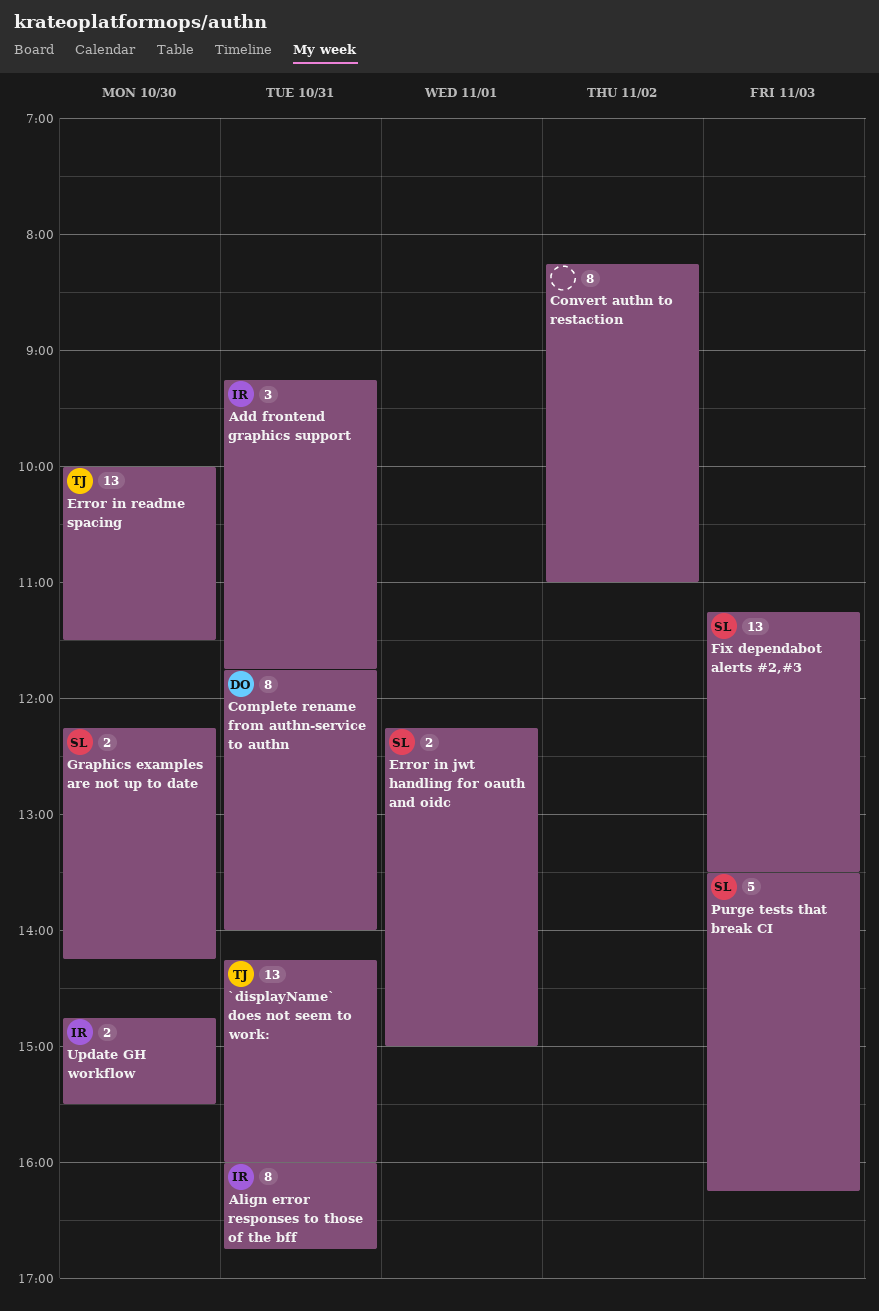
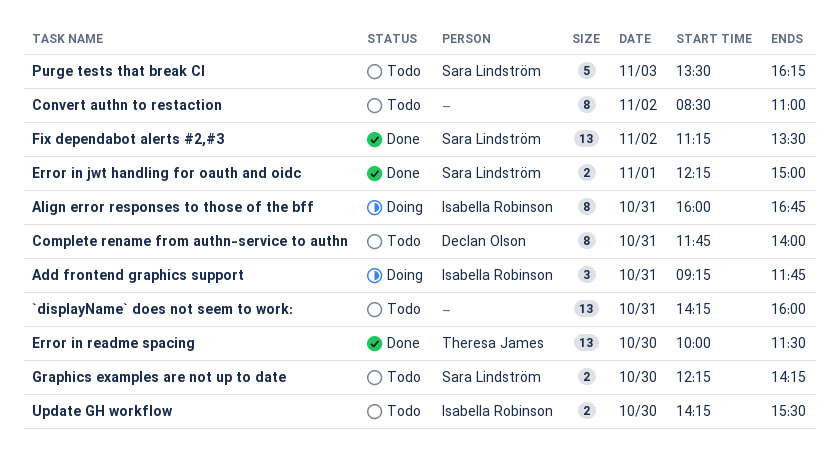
`displayName` does not seem to work:, owner: Theresa James -> none
Convert authn to restaction, begins: 08:15 -> 08:30
Fix dependabot alerts #2,#3, day: Nov 3 -> Nov 2
Update GH workflow, begins: 14:45 -> 14:15

